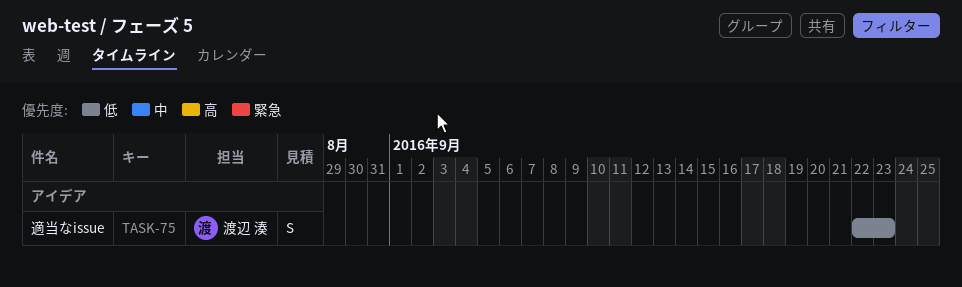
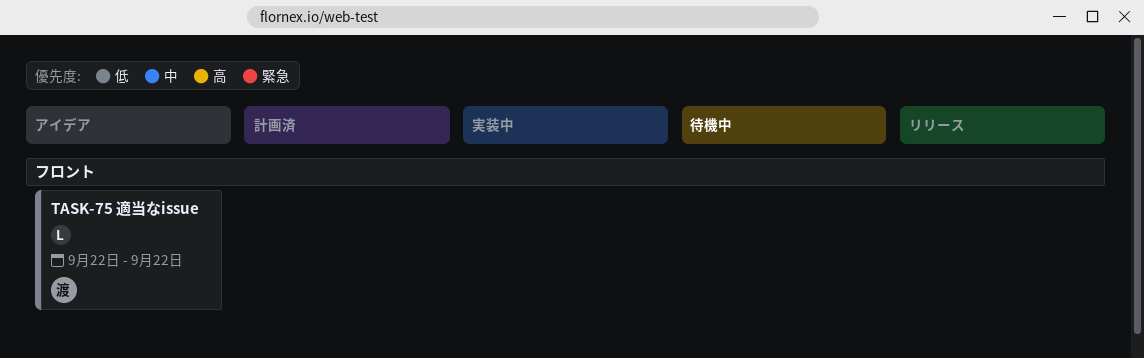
TASK-75, estimate: S -> L
TASK-75, due: Sep 23 -> Sep 22

